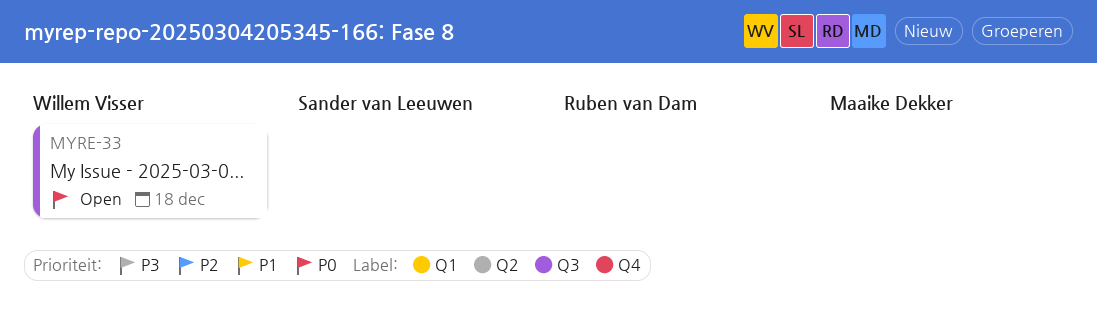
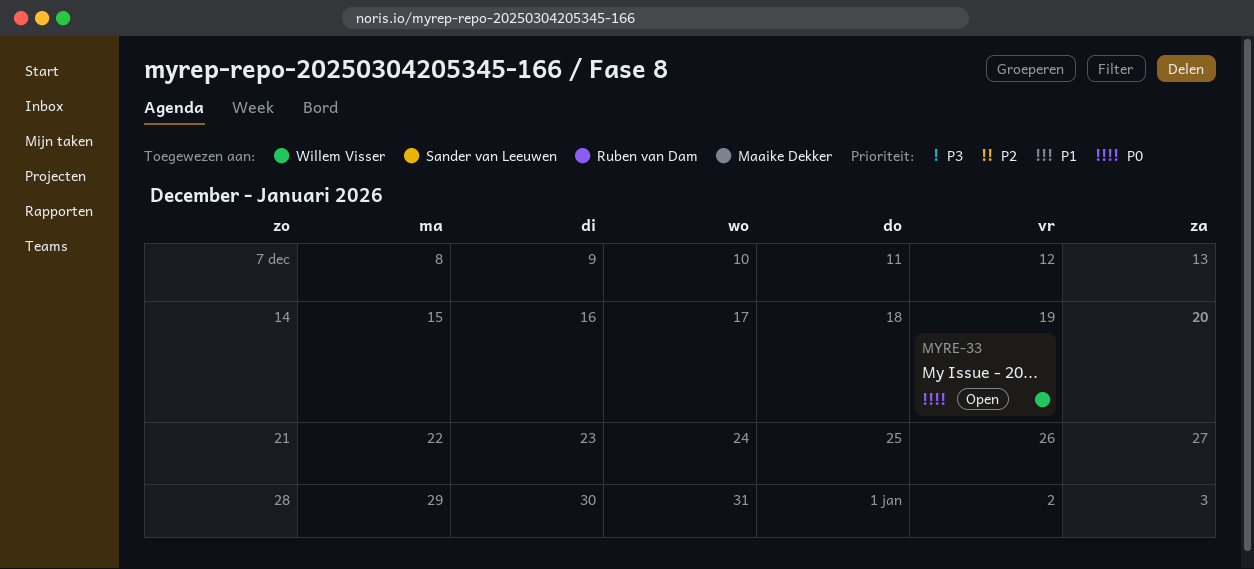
MYRE-33, due: Dec 18 -> Dec 19

